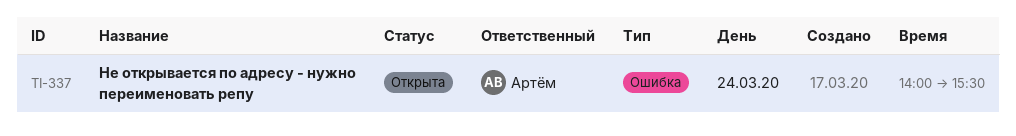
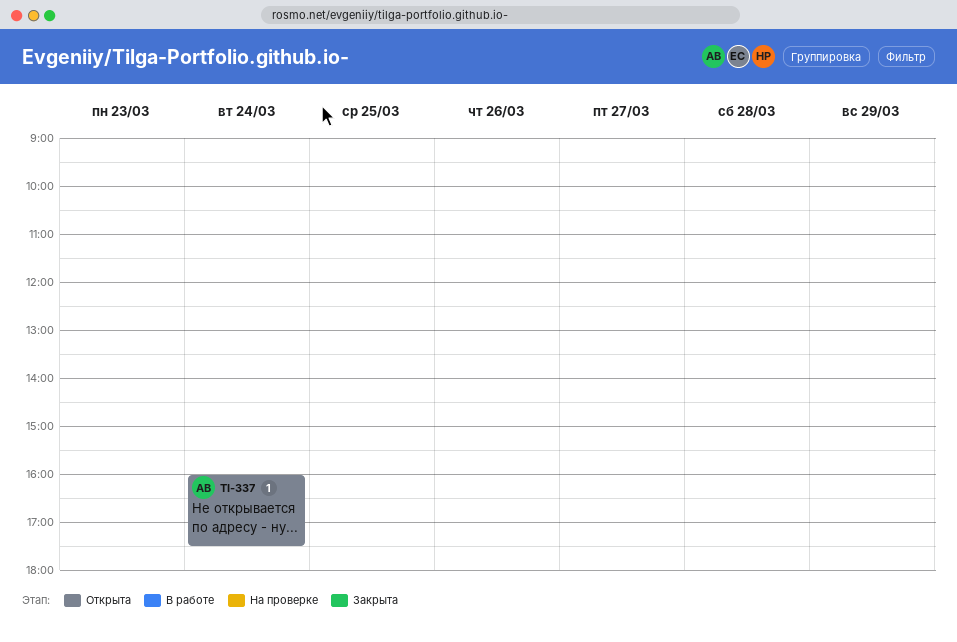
TI-337, begins: 14:00 -> 16:00
TI-337, ends: 15:30 -> 17:30

